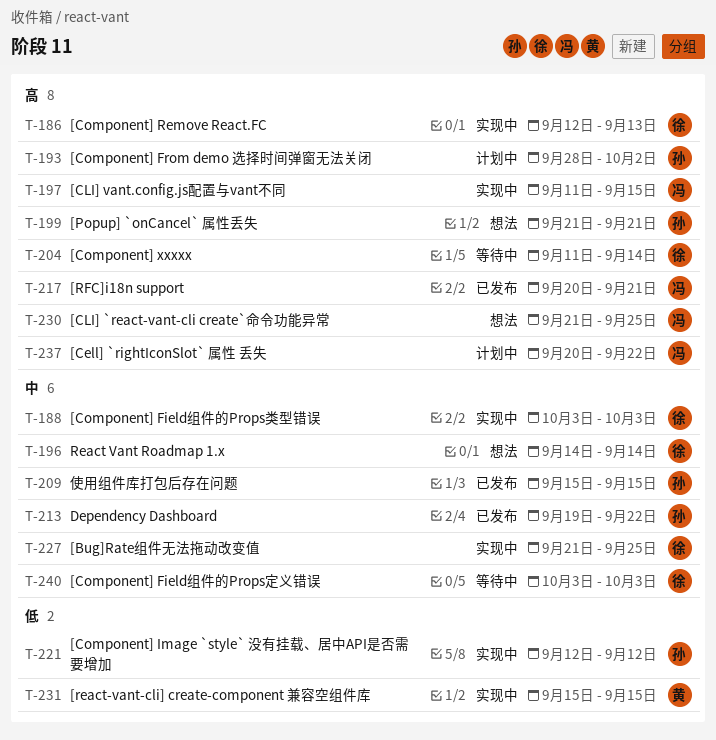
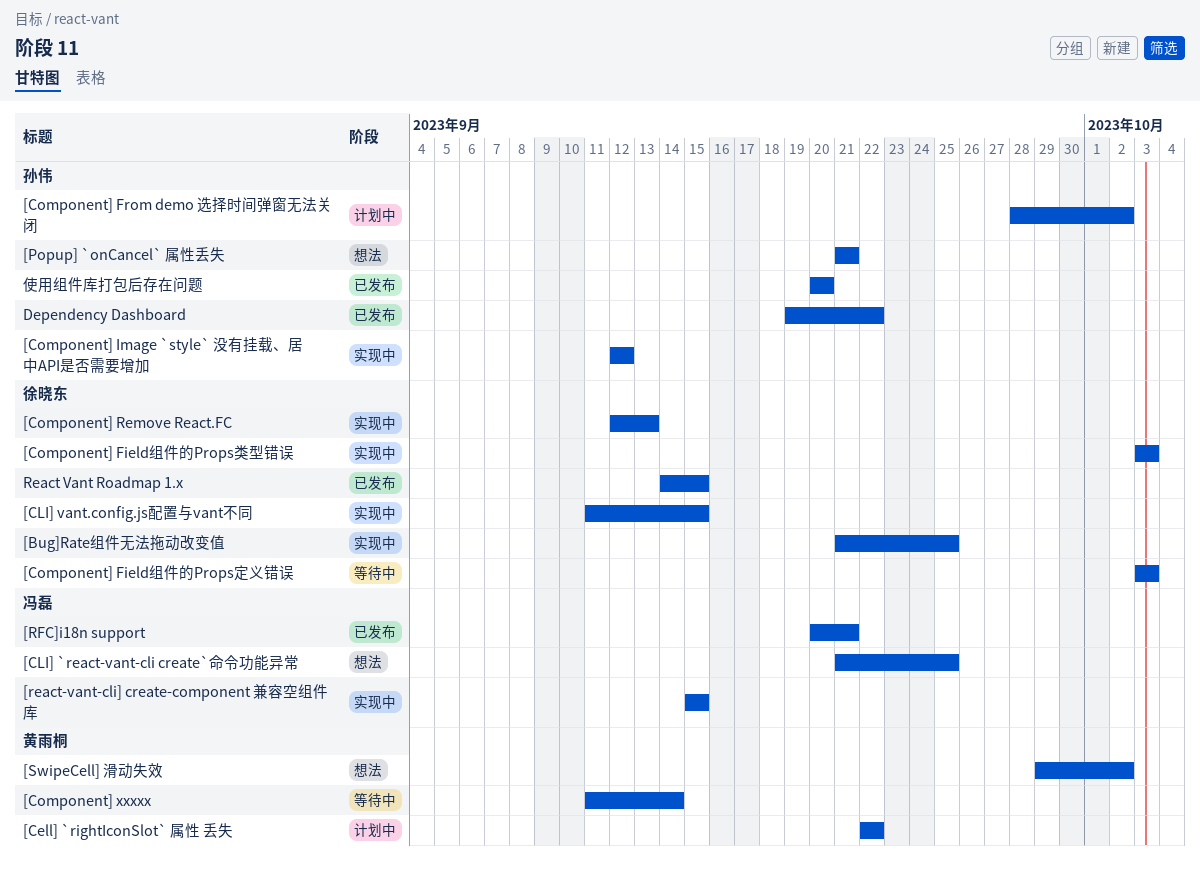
[Cell] `rightIconSlot` 属性 丢失, owner: 冯磊 -> 黄雨桐
[Cell] `rightIconSlot` 属性 丢失, start: Sep 20 -> Sep 22
[CLI] vant.config.js配置与vant不同, owner: 冯磊 -> 徐晓东
[Component] xxxxx, owner: 徐晓东 -> 黄雨桐
[react-vant-cli] create-component 兼容空组件库, owner: 黄雨桐 -> 冯磊
[SwipeCell] 滑动失效: none -> present
React Vant Roadmap 1.x, status: 想法 -> 已发布
React Vant Roadmap 1.x, due: Sep 14 -> Sep 15
使用组件库打包后存在问题, start: Sep 15 -> Sep 20
使用组件库打包后存在问题, due: Sep 15 -> Sep 20

